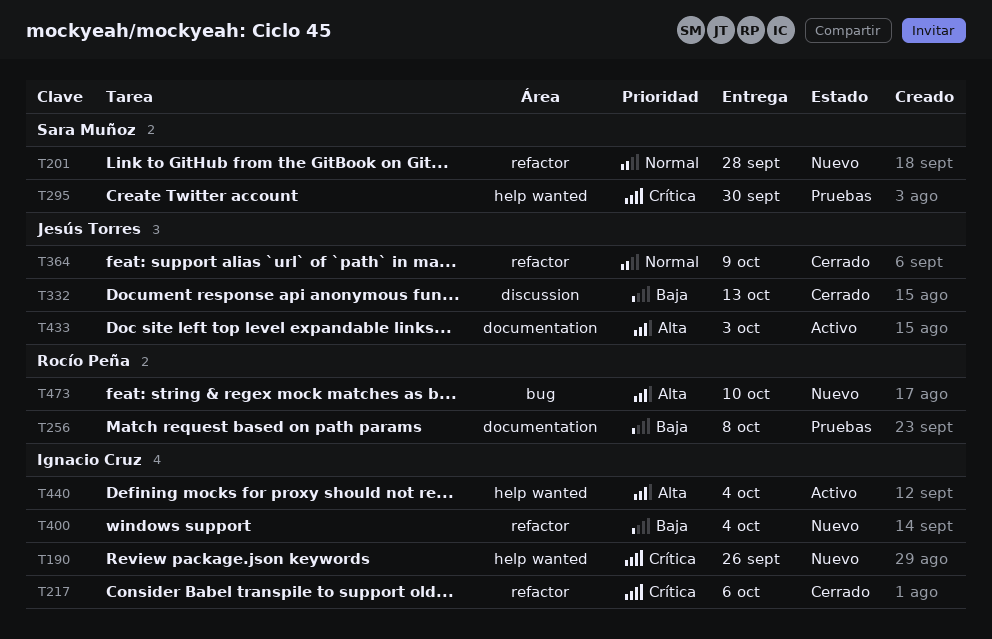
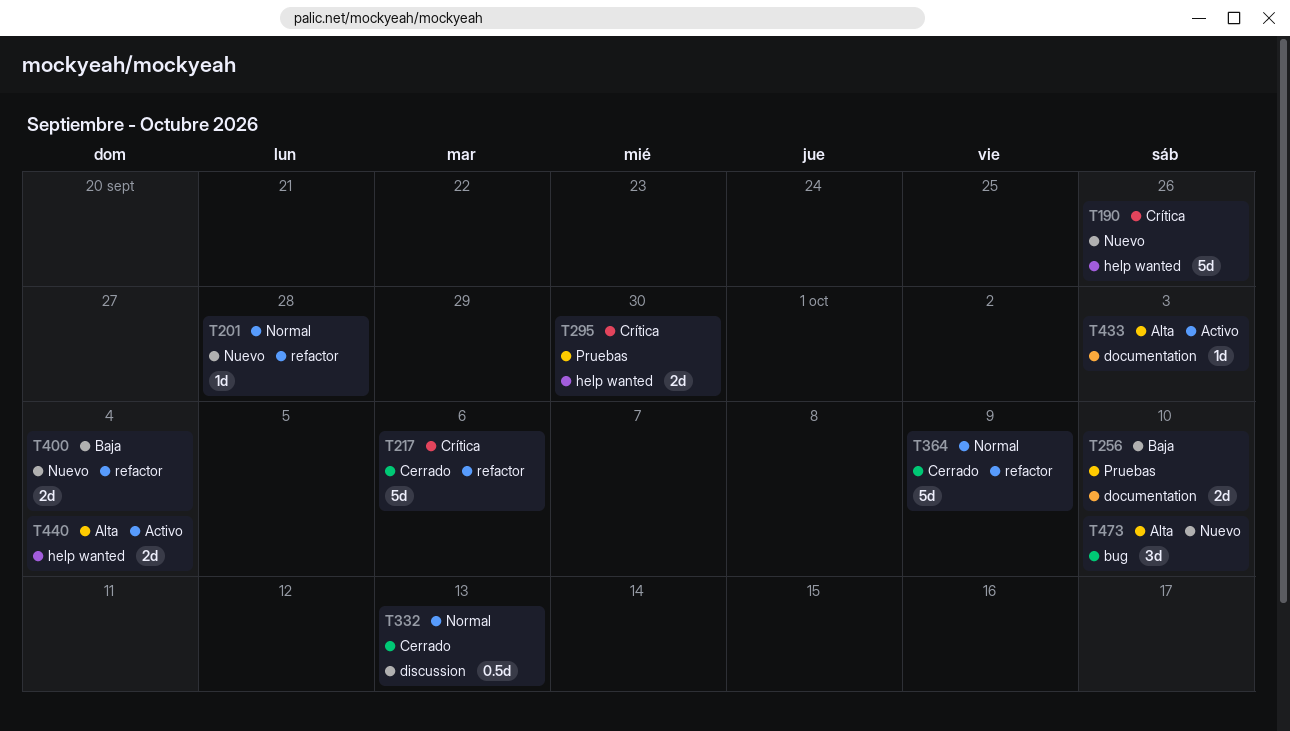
T256, due: Oct 8 -> Oct 10
T332, priority: Baja -> Normal

